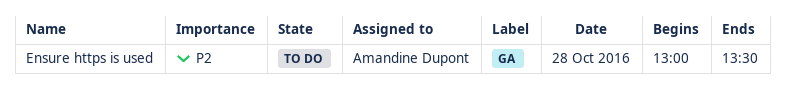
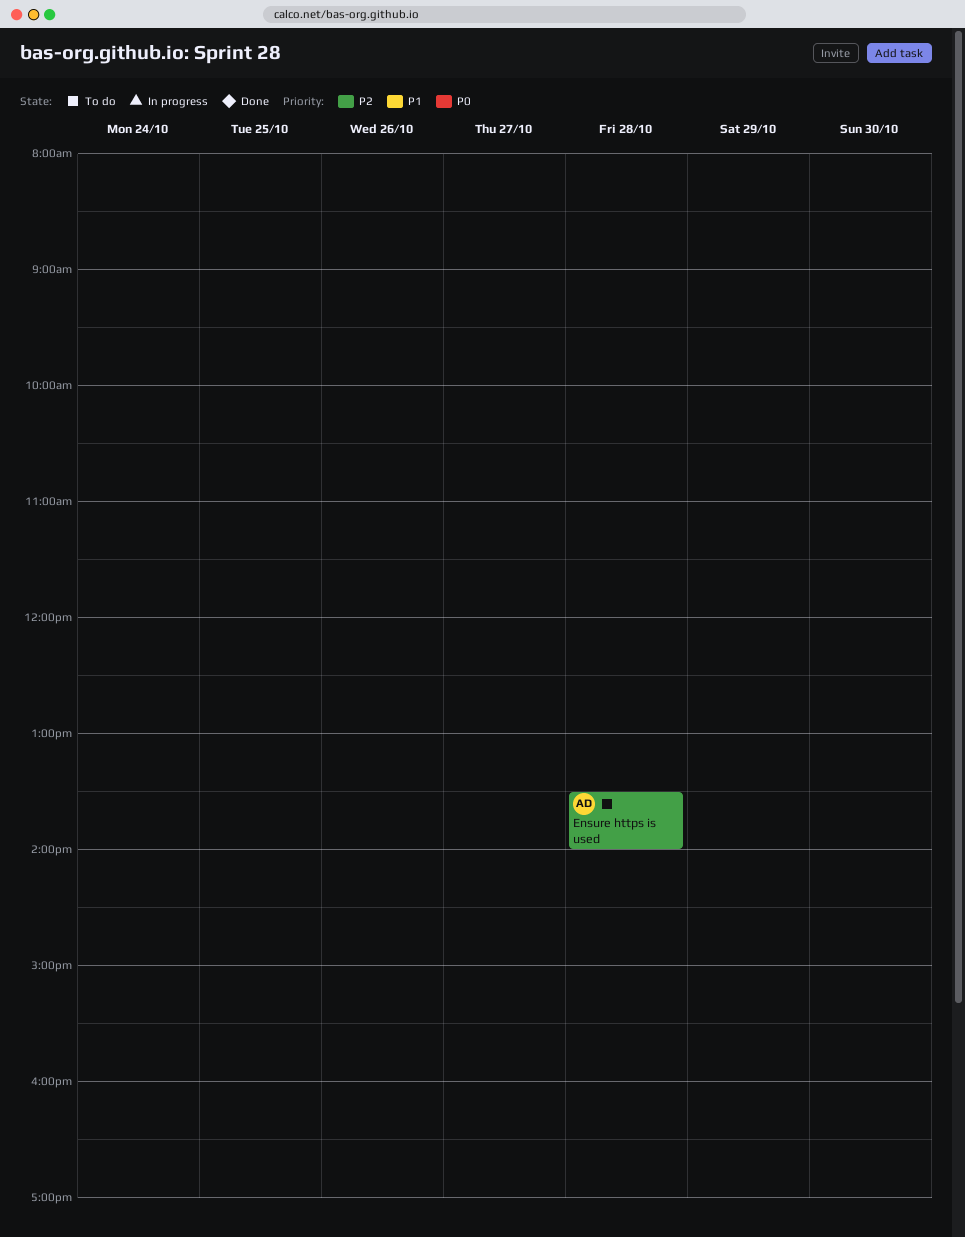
Ensure https is used, begins: 13:00 -> 13:30
Ensure https is used, ends: 13:30 -> 14:00

